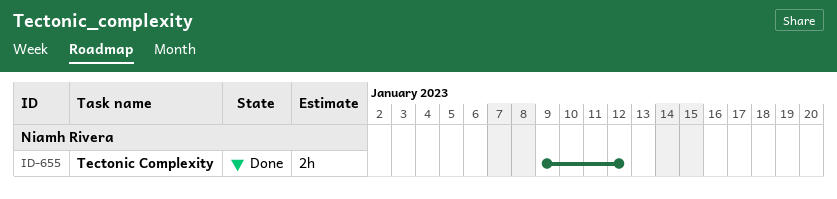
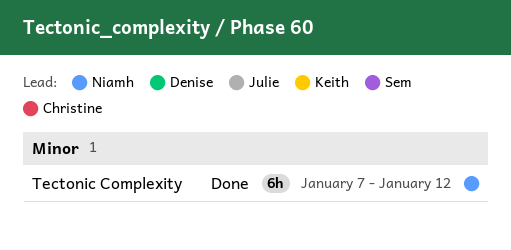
Tectonic Complexity, estimate: 2h -> 6h
Tectonic Complexity, start: Jan 9 -> Jan 7

